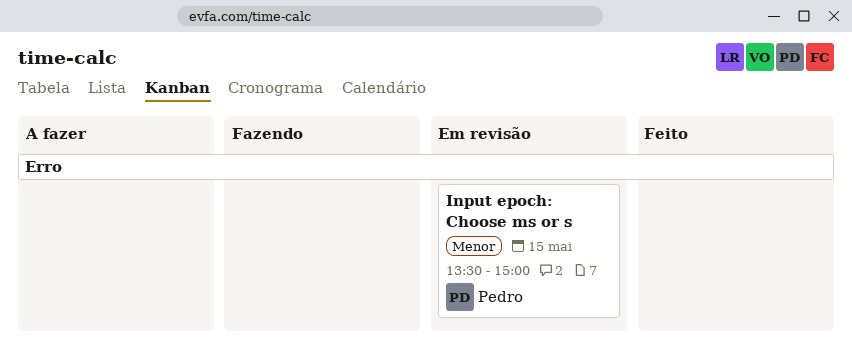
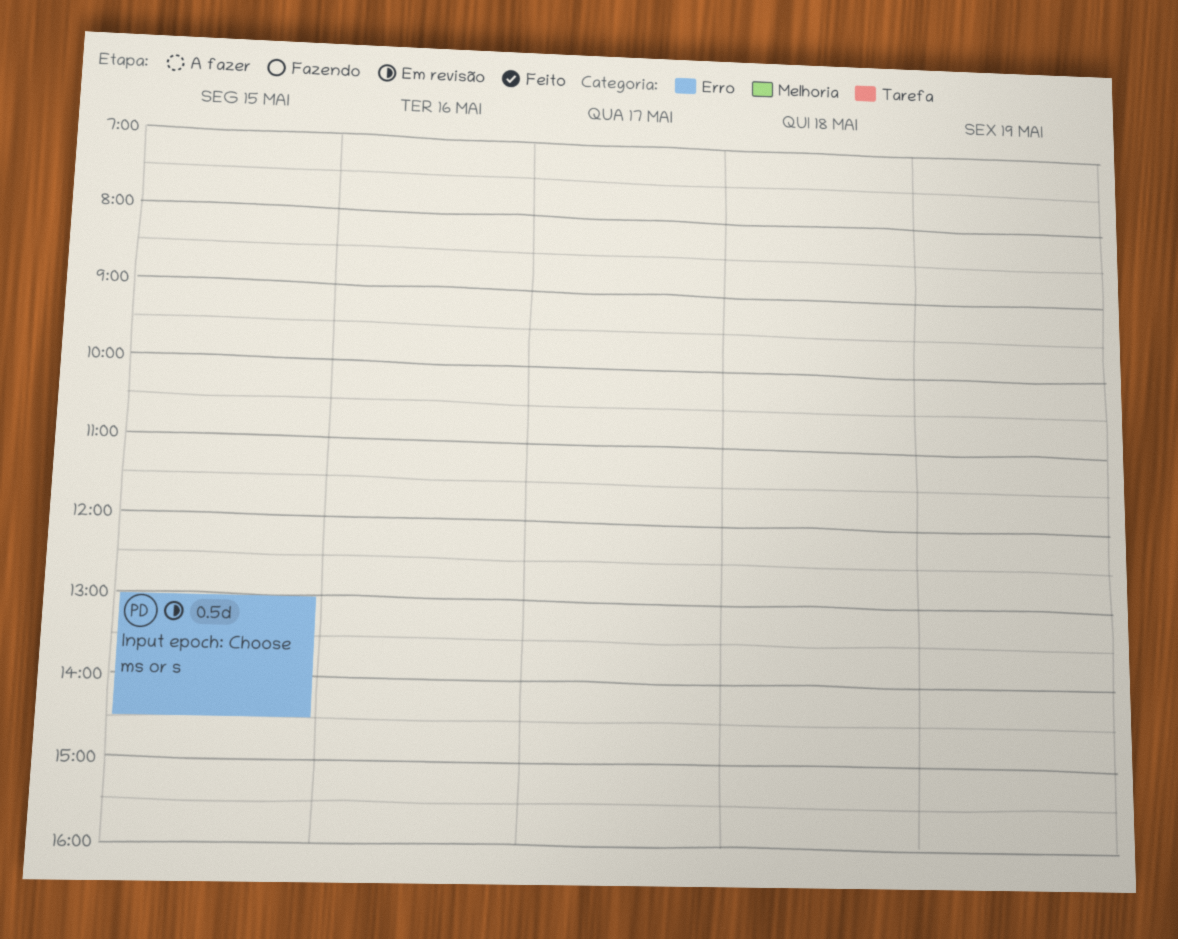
Input epoch: Choose ms or s, begins: 13:30 -> 13:00
Input epoch: Choose ms or s, ends: 15:00 -> 14:30

